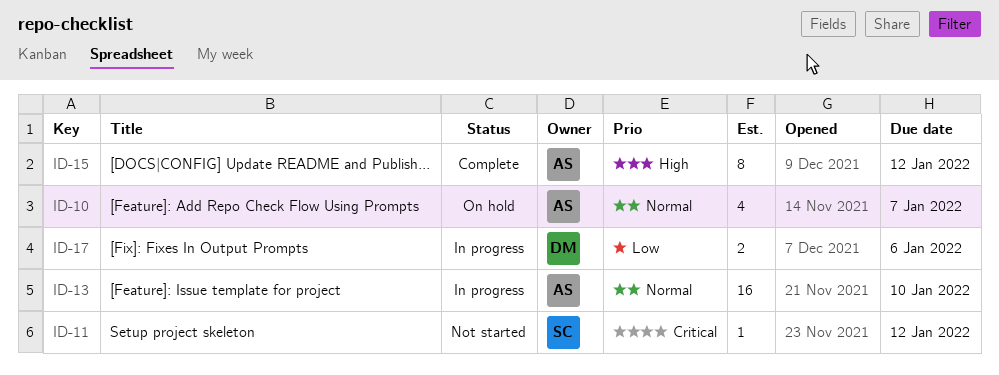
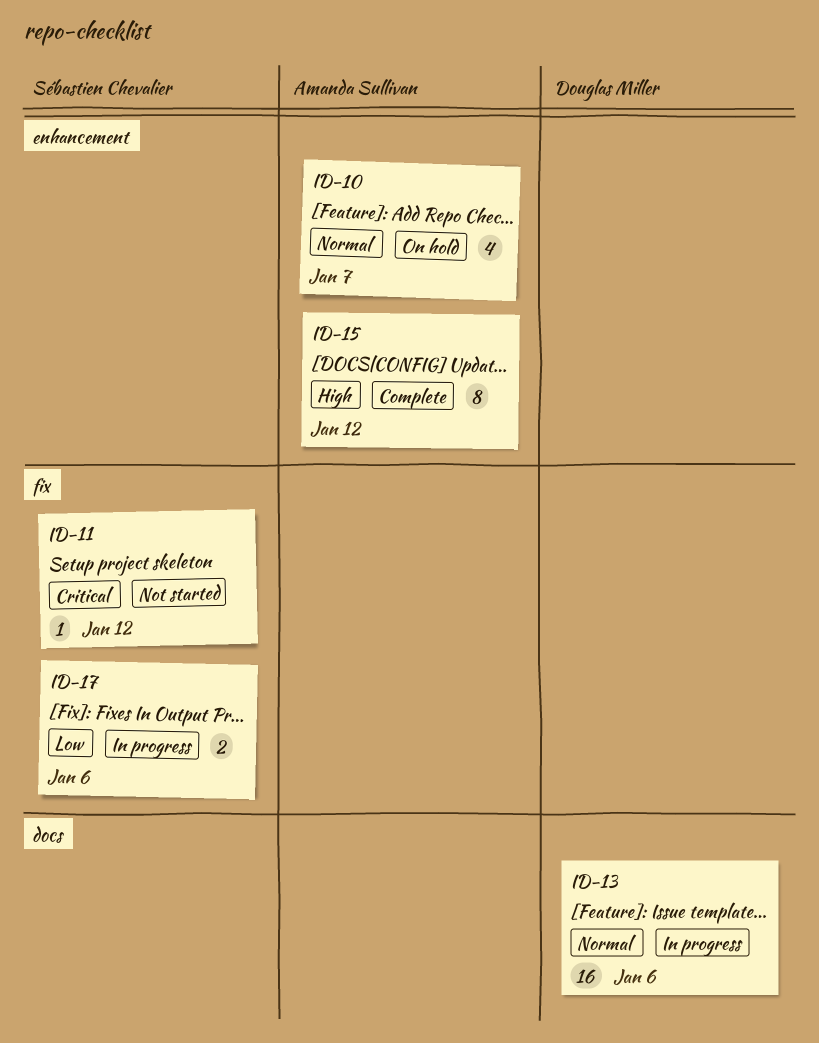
ID-13, owner: Amanda Sullivan -> Douglas Miller
ID-13, due: Jan 10 -> Jan 6
ID-17, owner: Douglas Miller -> Sébastien Chevalier

